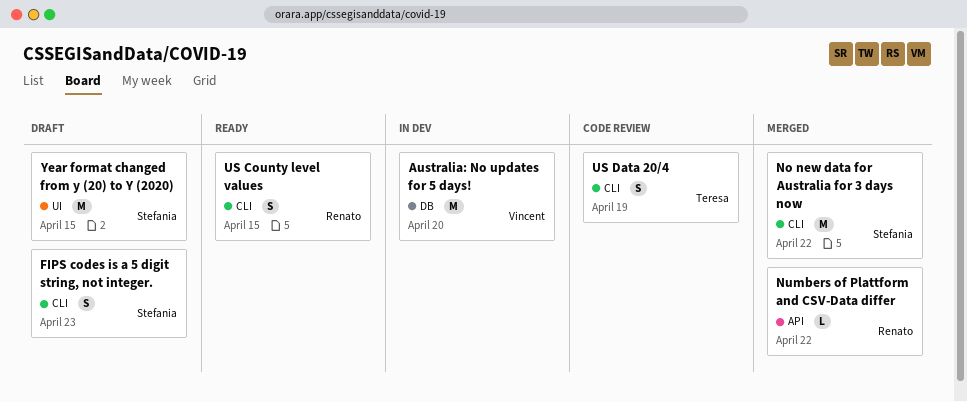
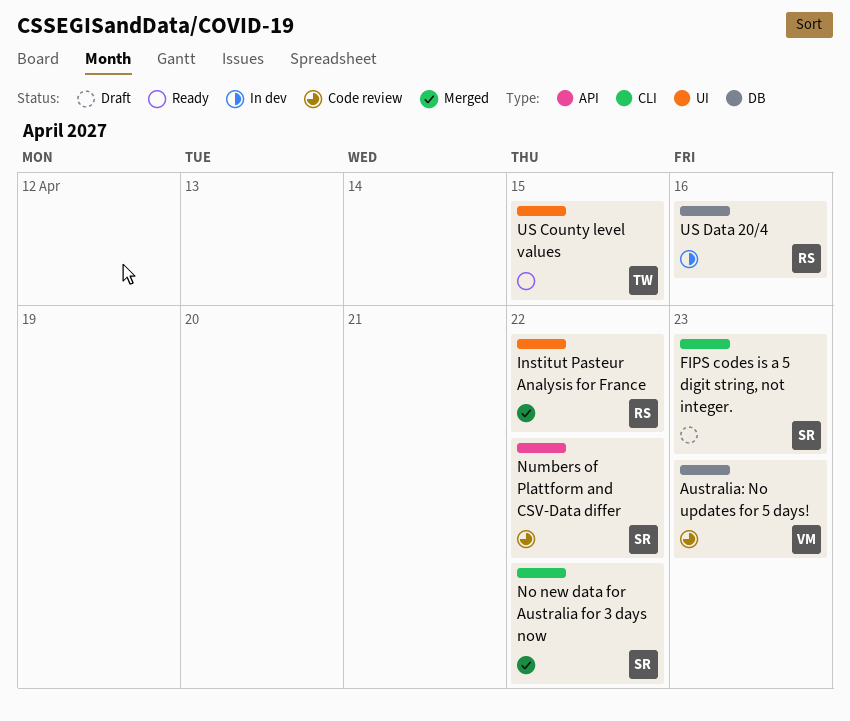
Australia: No updates for 5 days!, status: In dev -> Code review
Australia: No updates for 5 days!, due: Apr 20 -> Apr 23
Institut Pasteur Analysis for France: none -> present
Numbers of Plattform and CSV-Data differ, status: Merged -> Code review
Numbers of Plattform and CSV-Data differ, owner: Renato -> Stefania
US County level values, owner: Renato -> Teresa
US County level values, label: CLI -> UI
US Data 20/4, status: Code review -> In dev
US Data 20/4, owner: Teresa -> Renato
US Data 20/4, label: CLI -> DB
US Data 20/4, due: Apr 19 -> Apr 16
Year format changed from y (20) to Y (2020): present -> none

